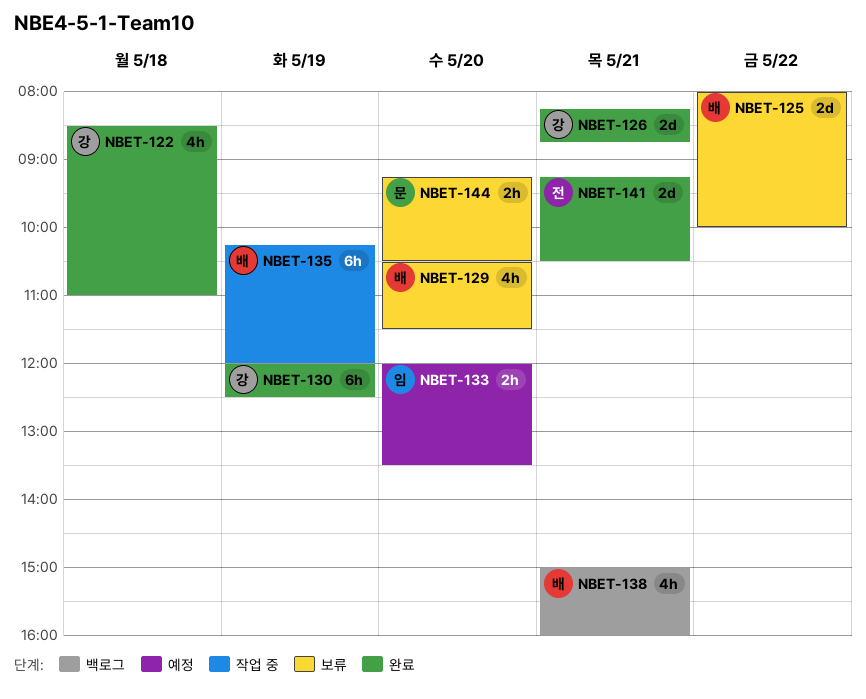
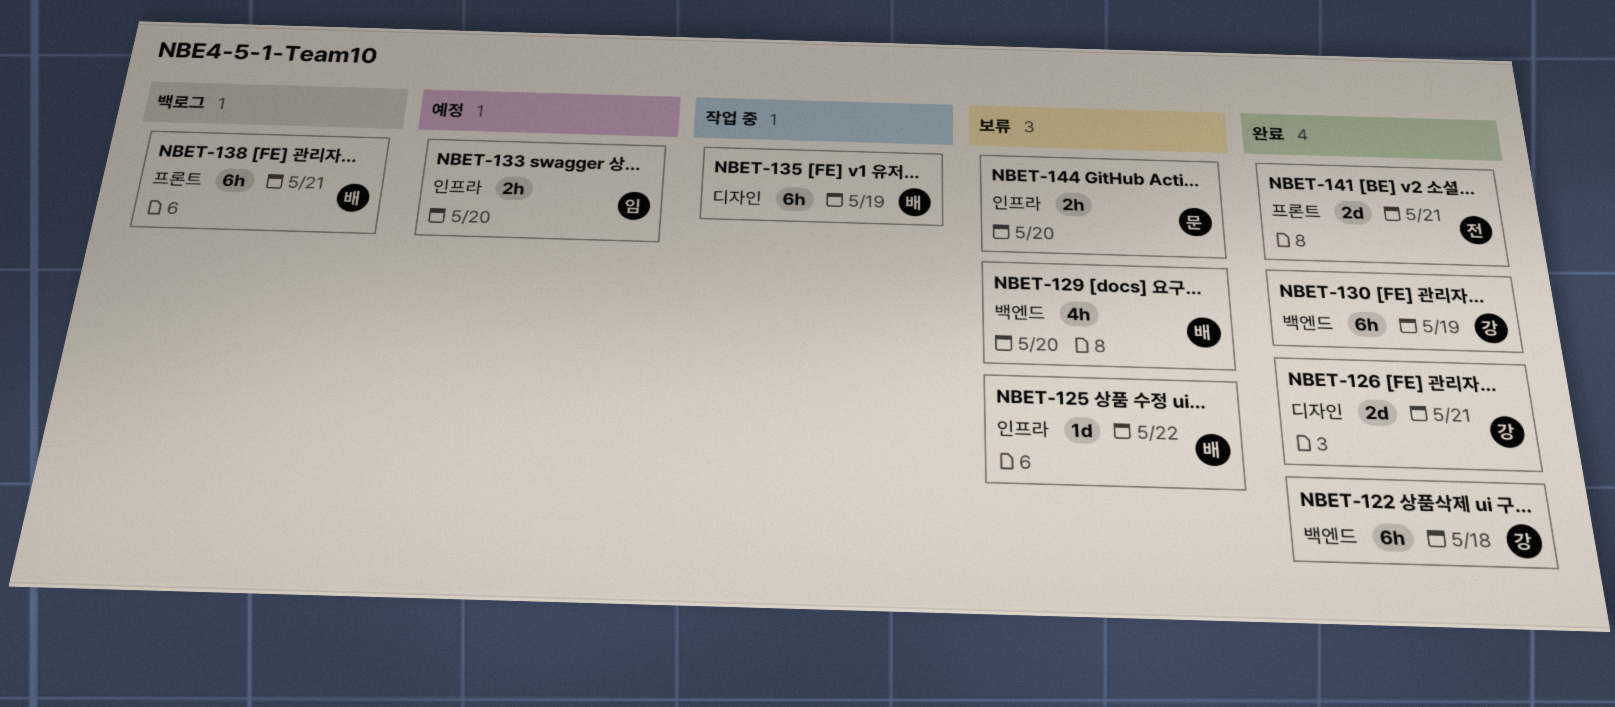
NBET-122, estimate: 4h -> 6h
NBET-125, estimate: 2d -> 1d
NBET-138, estimate: 4h -> 6h

